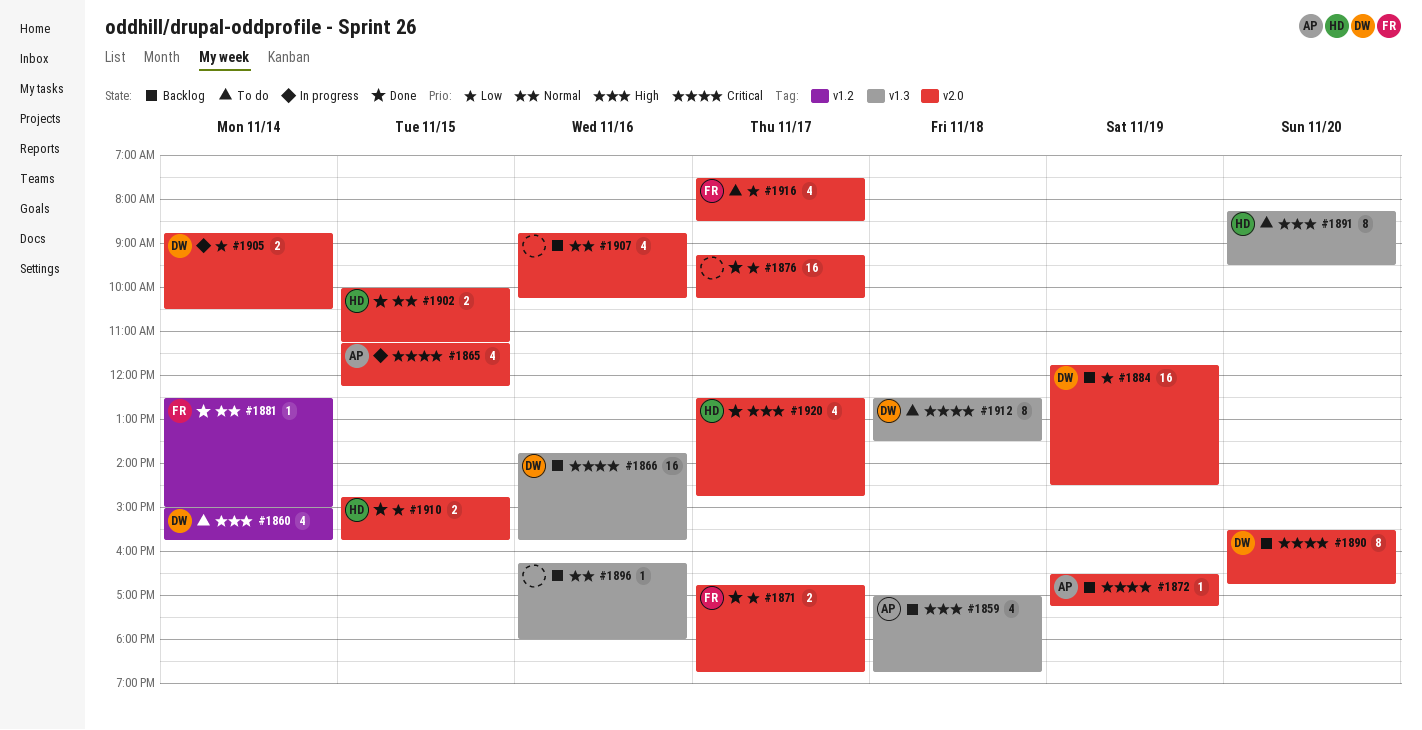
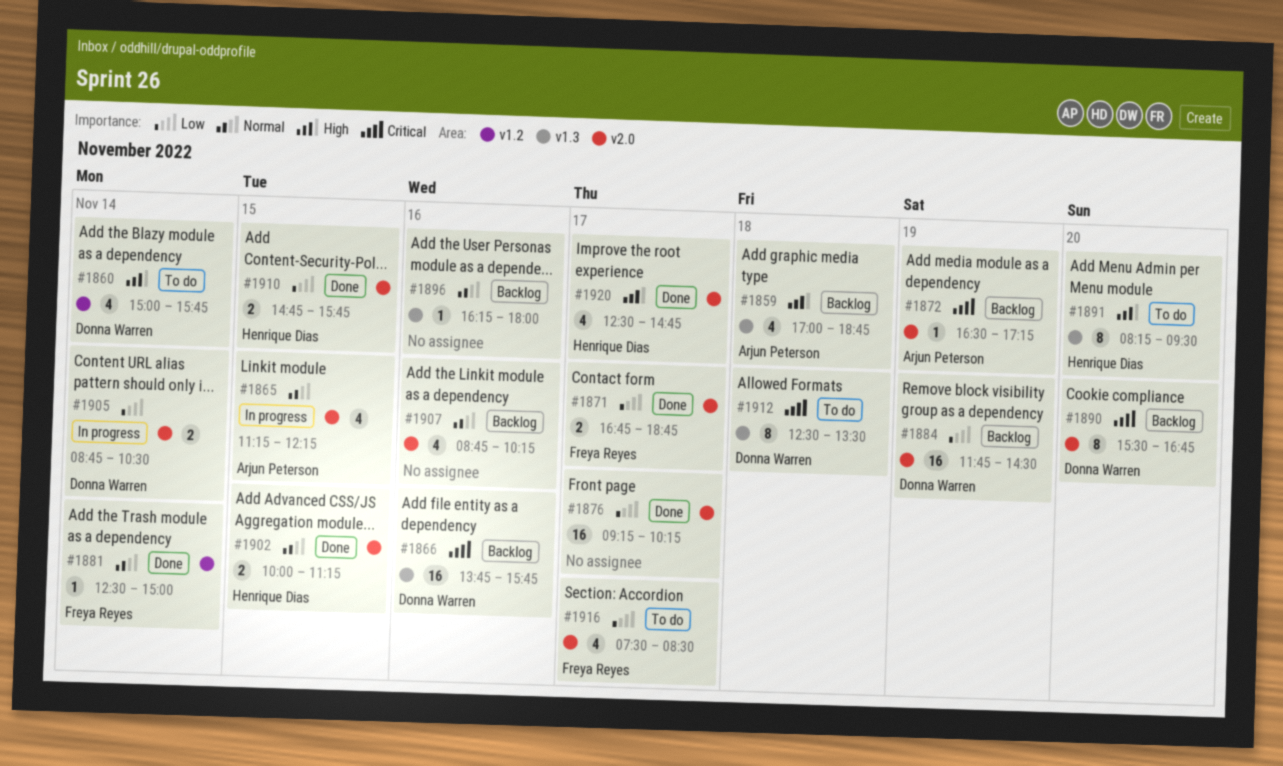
#1865, priority: Critical -> Normal

